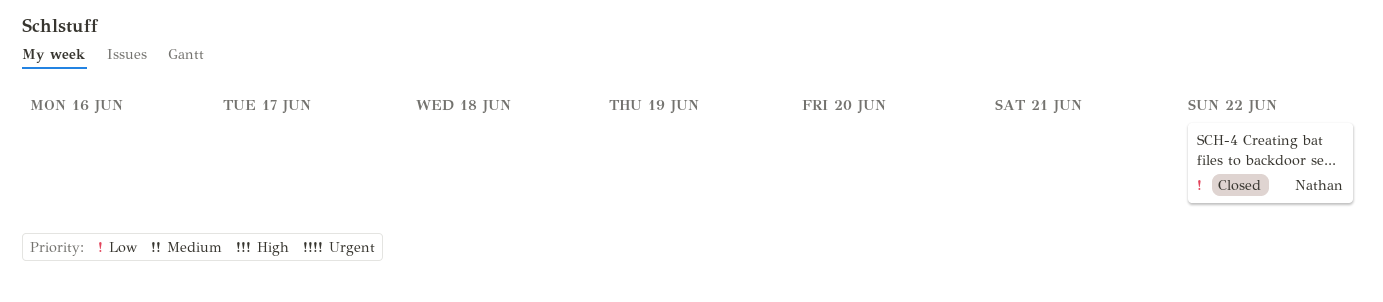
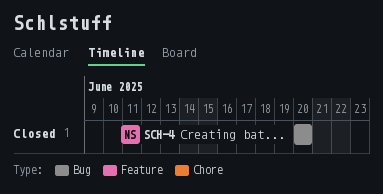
SCH-4, due: Jun 22 -> Jun 20

